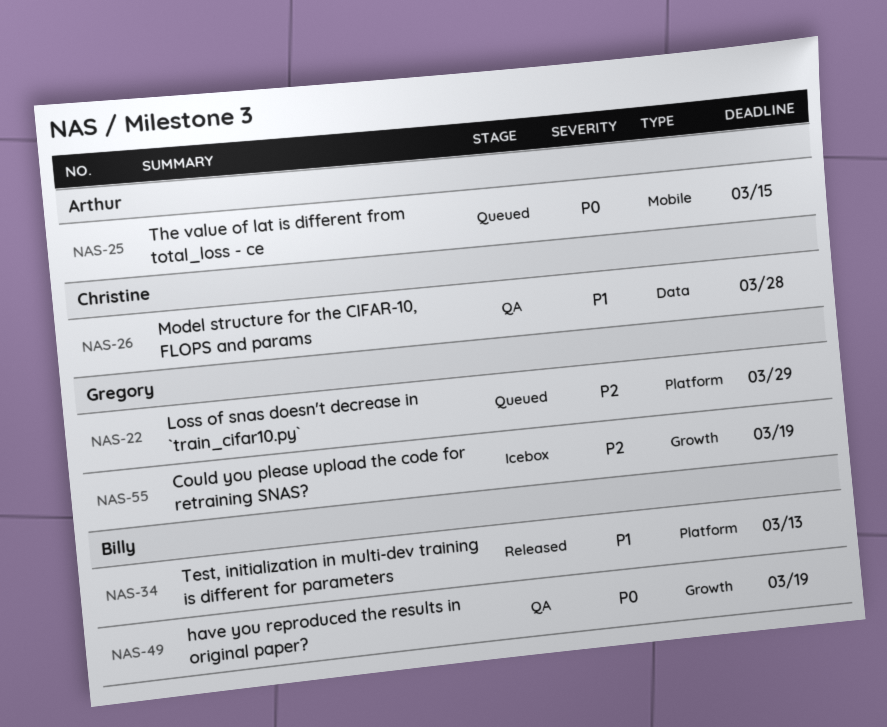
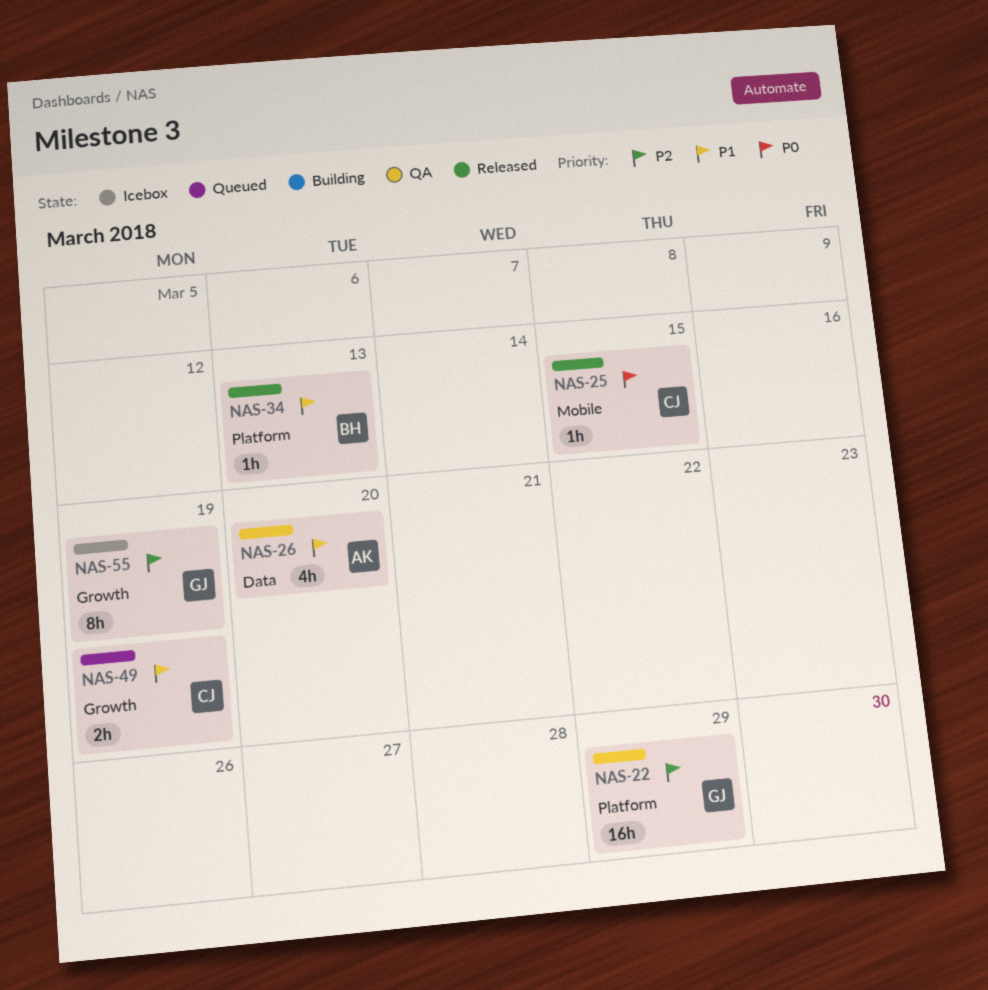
NAS-22, status: Queued -> QA
NAS-25, status: Queued -> Released
NAS-25, owner: Arthur -> Christine
NAS-26, owner: Christine -> Arthur
NAS-26, due: Mar 28 -> Mar 20
NAS-49, status: QA -> Queued
NAS-49, owner: Billy -> Christine
NAS-49, priority: P0 -> P1

